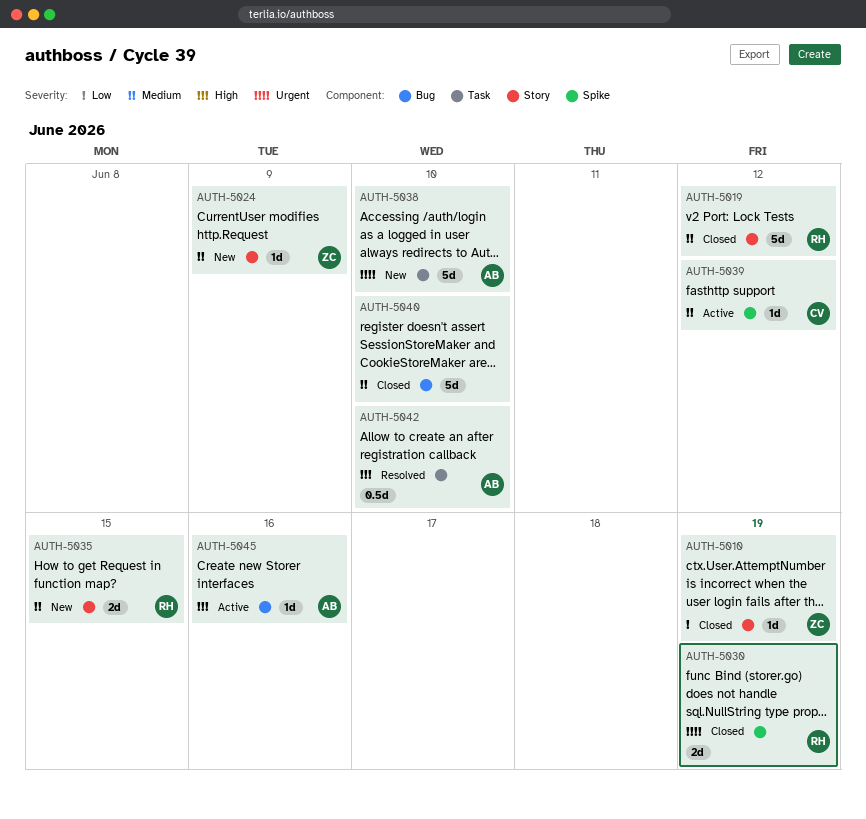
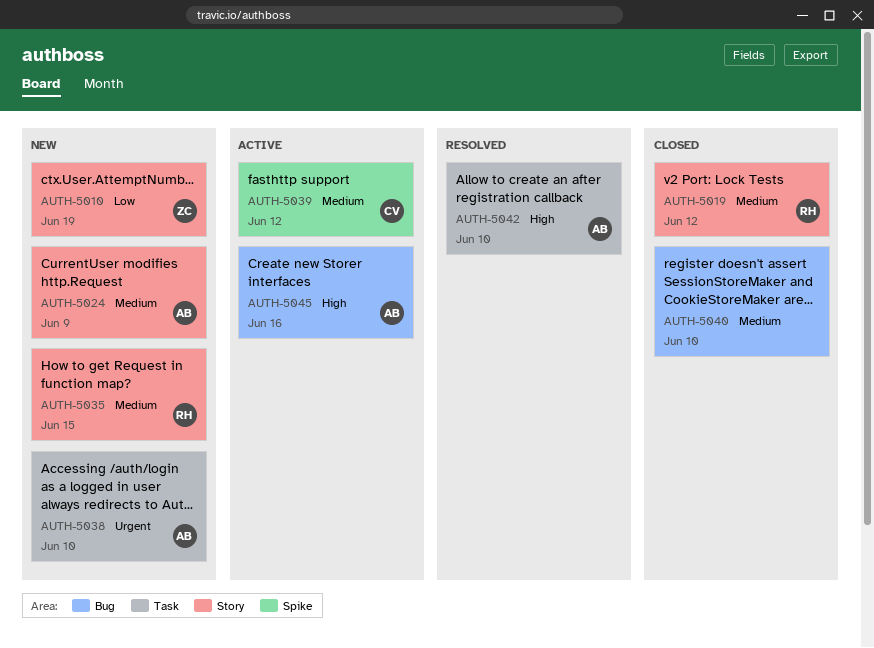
AUTH-5010, status: Closed -> New
AUTH-5024, owner: ZC -> AB
AUTH-5030: present -> none

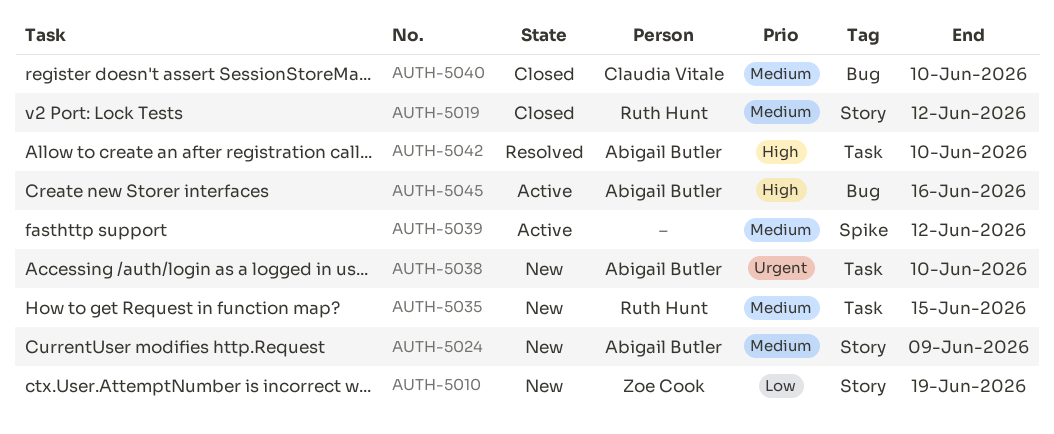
AUTH-5035, label: Story -> Task
AUTH-5039, owner: Claudia Vitale -> none
AUTH-5040, owner: none -> Claudia Vitale

